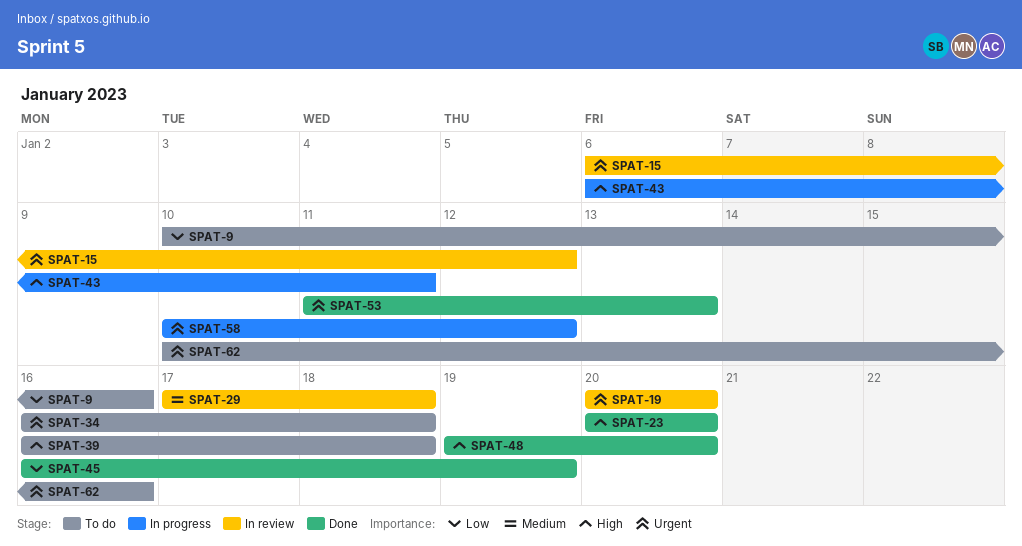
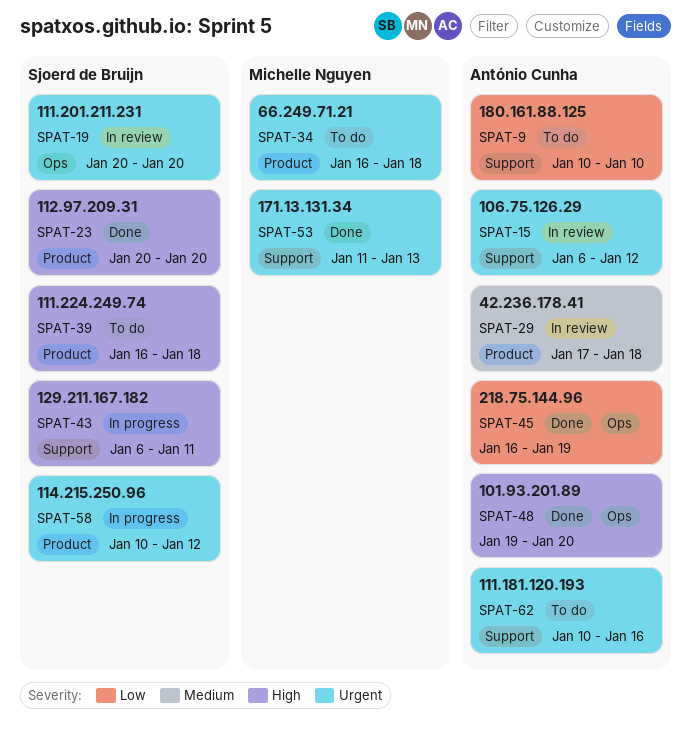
SPAT-9, due: Jan 16 -> Jan 10

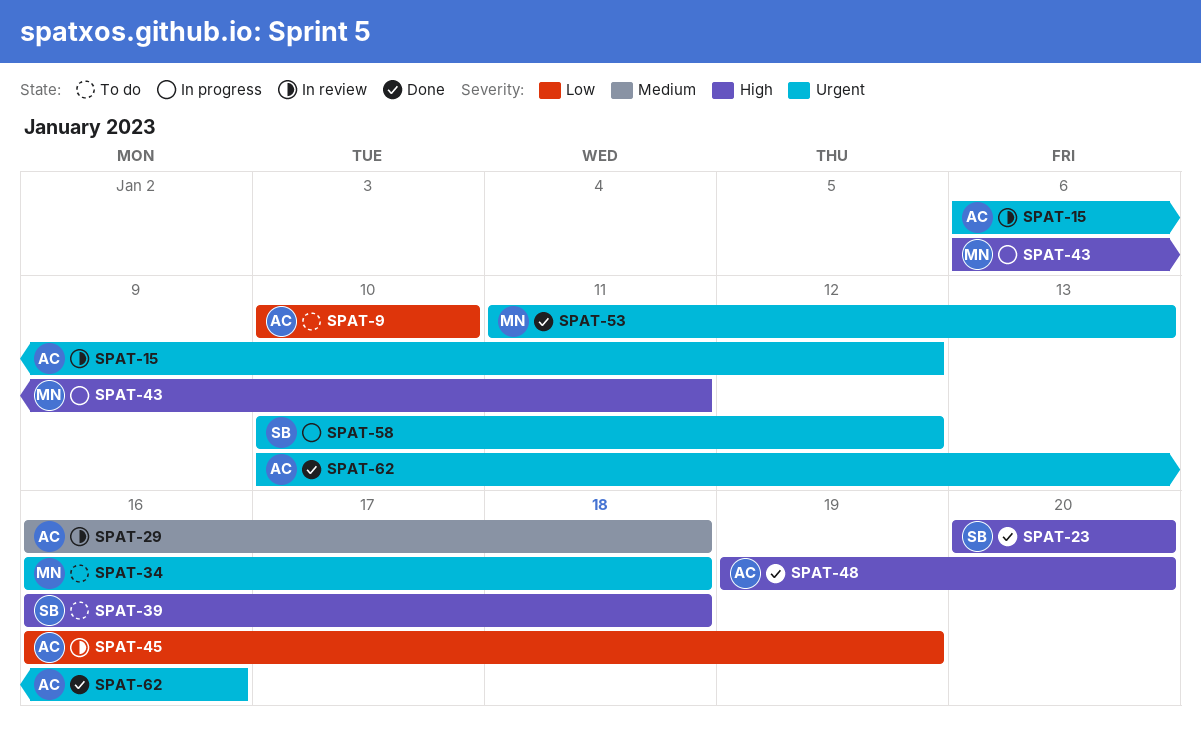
SPAT-19: present -> none
SPAT-29, start: Jan 17 -> Jan 16
SPAT-43, owner: Sjoerd de Bruijn -> Michelle Nguyen
SPAT-45, status: Done -> In review
SPAT-62, status: To do -> Done

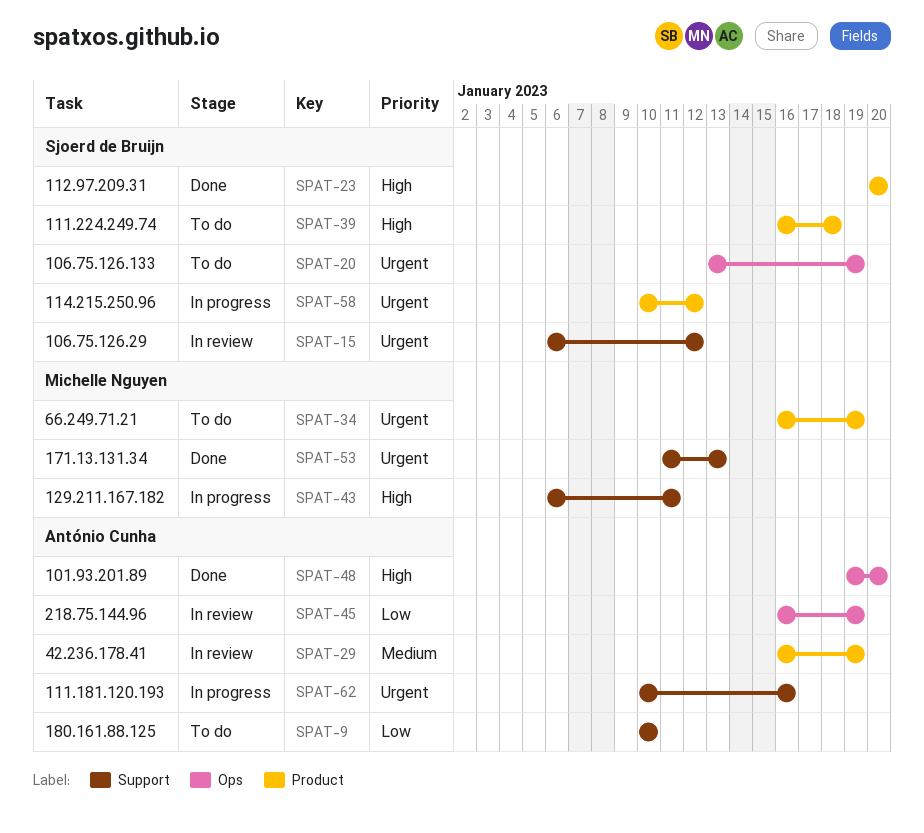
SPAT-15, owner: António Cunha -> Sjoerd de Bruijn
SPAT-20: none -> present
SPAT-29, due: Jan 18 -> Jan 19
SPAT-34, due: Jan 18 -> Jan 19
SPAT-62, status: Done -> In progress

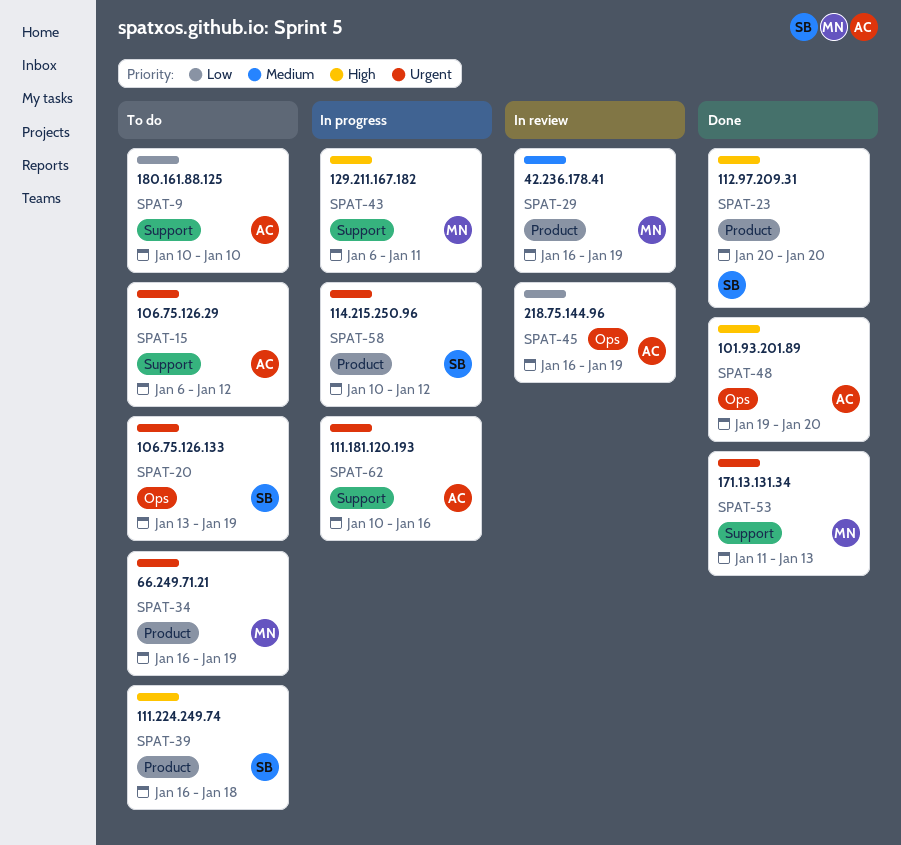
SPAT-15, status: In review -> To do
SPAT-15, owner: Sjoerd de Bruijn -> António Cunha
SPAT-29, owner: António Cunha -> Michelle Nguyen

